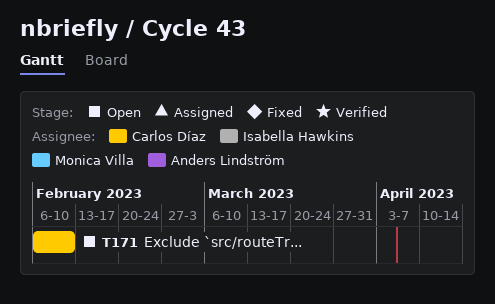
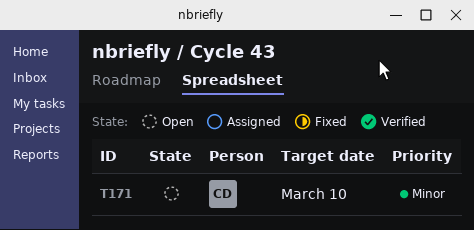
T171, due: Feb 10 -> Mar 10

